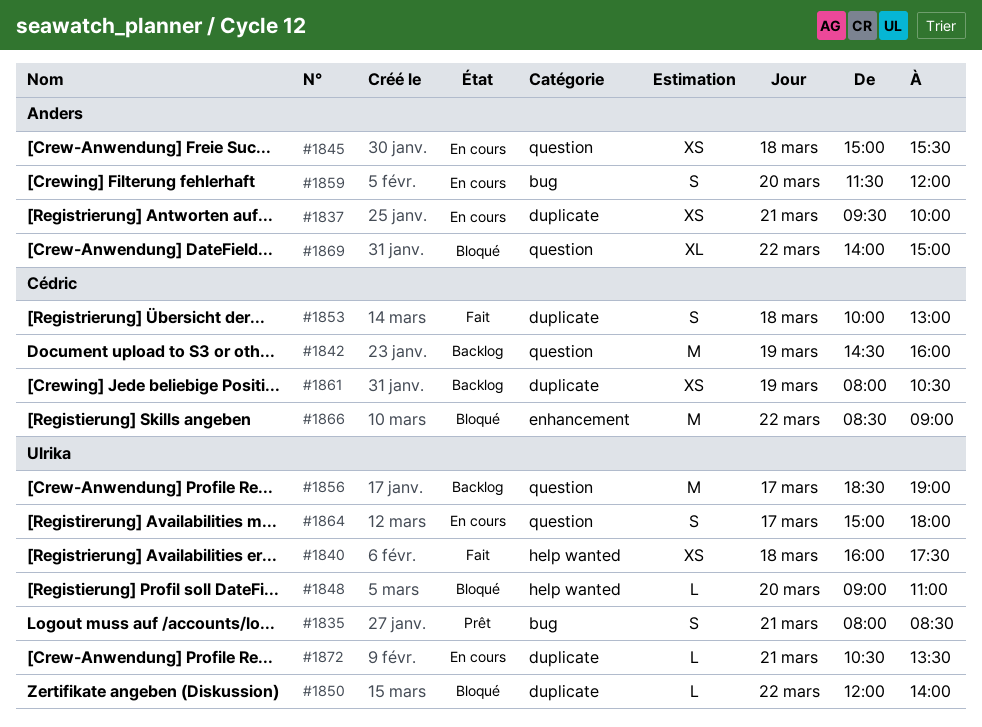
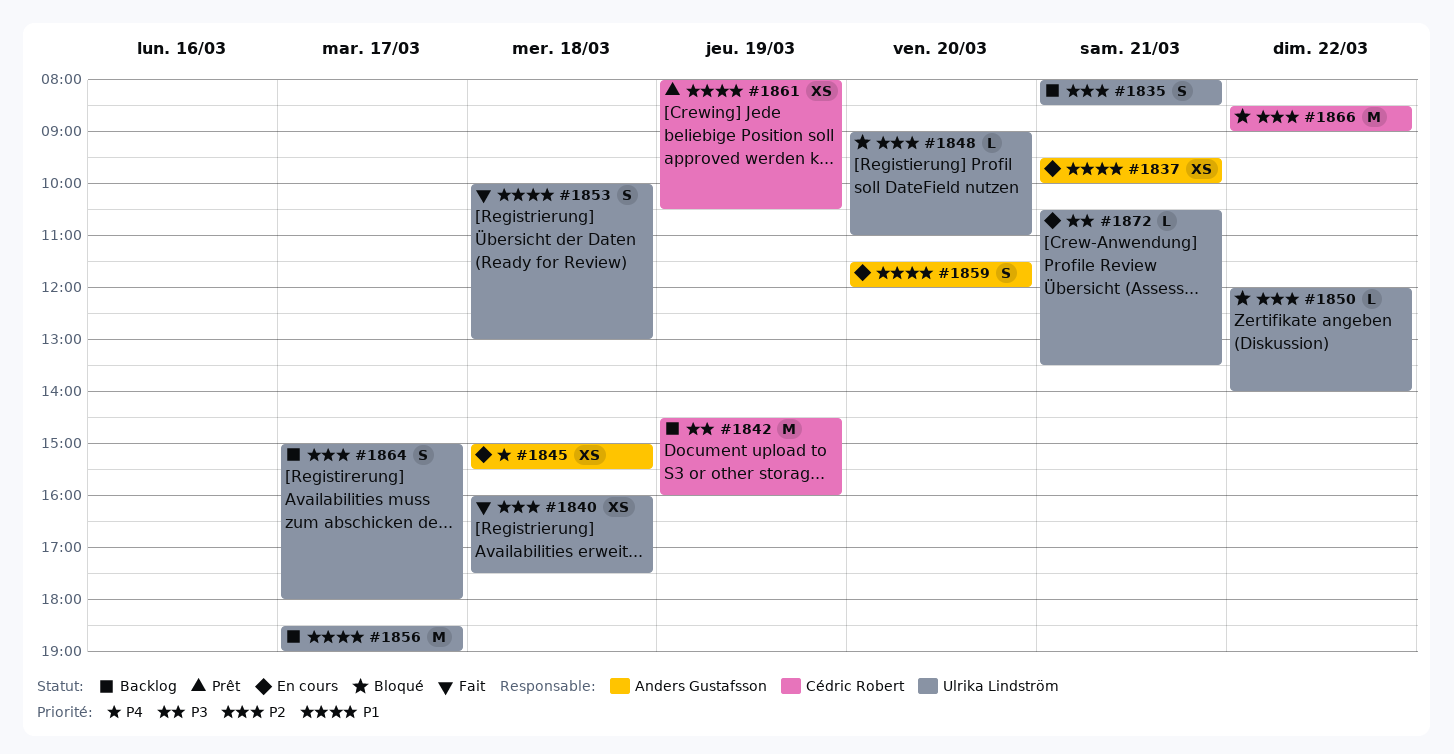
#1835, status: Prêt -> Backlog
#1853, owner: Cédric Robert -> Ulrika Lindström
#1861, status: Backlog -> Prêt
#1864, status: En cours -> Backlog
#1869: present -> none

